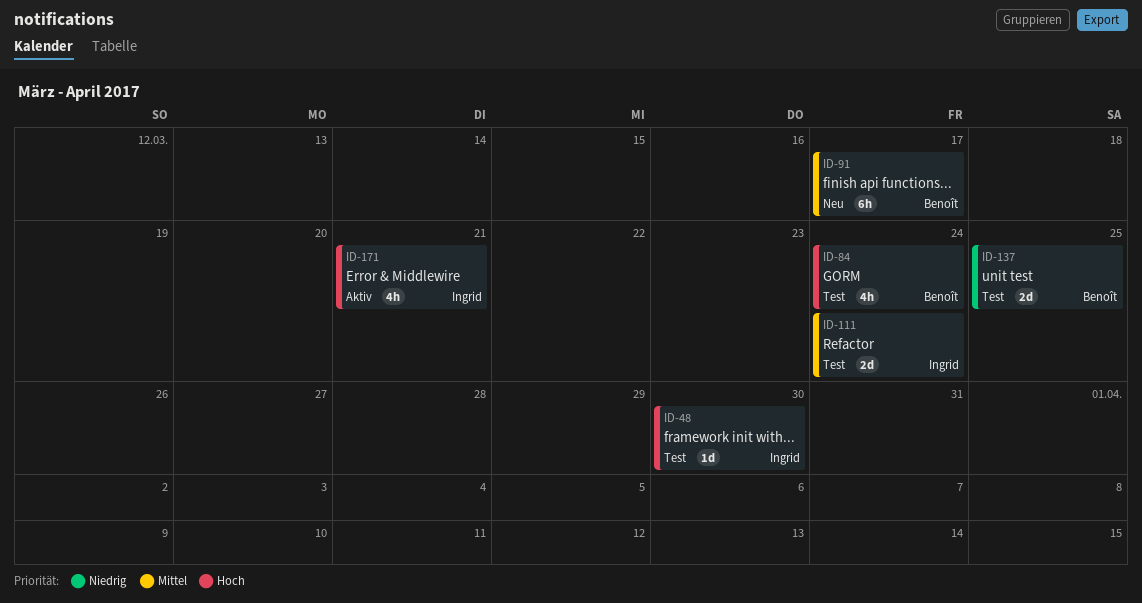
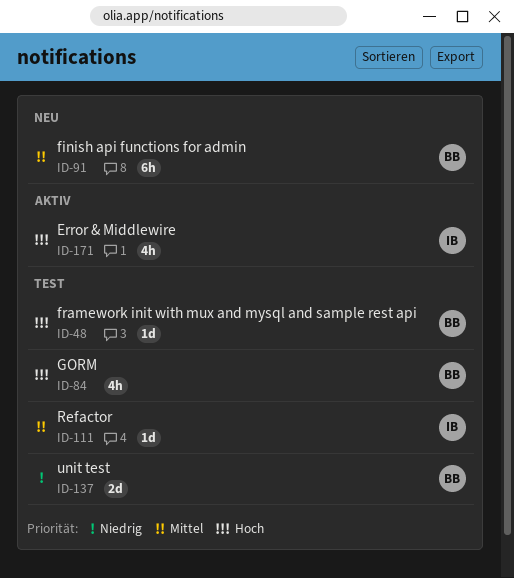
ID-48, owner: Ingrid -> Benoît
ID-111, estimate: 2d -> 1d

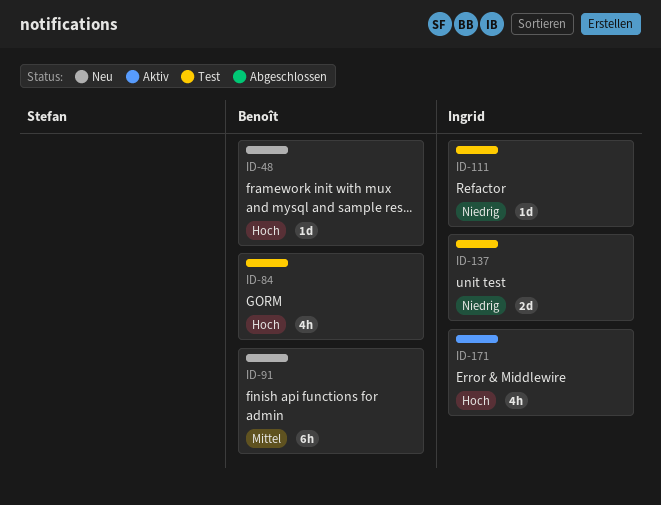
ID-48, status: Test -> Neu
ID-111, priority: Mittel -> Niedrig
ID-137, owner: Benoît -> Ingrid

